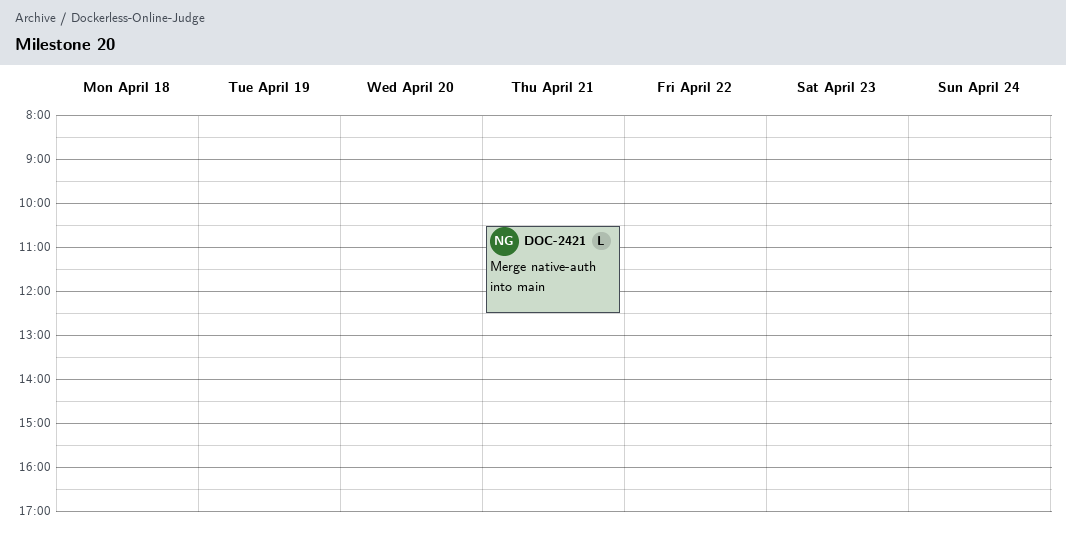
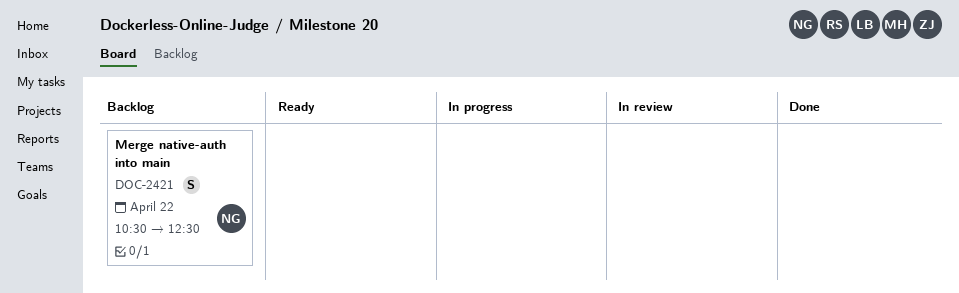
DOC-2421, estimate: L -> S
DOC-2421, day: Apr 21 -> Apr 22

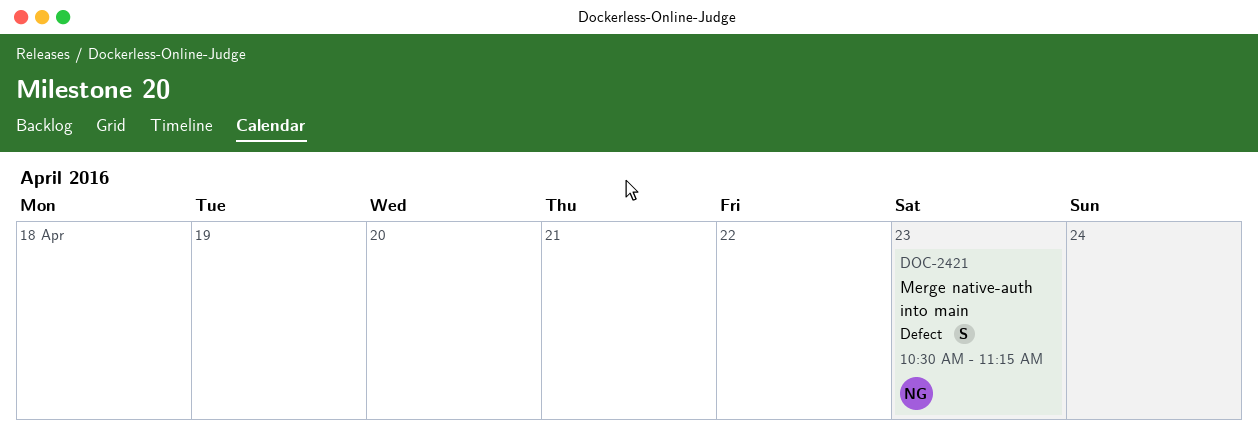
DOC-2421, day: Apr 22 -> Apr 23
DOC-2421, ends: 12:30 -> 11:15

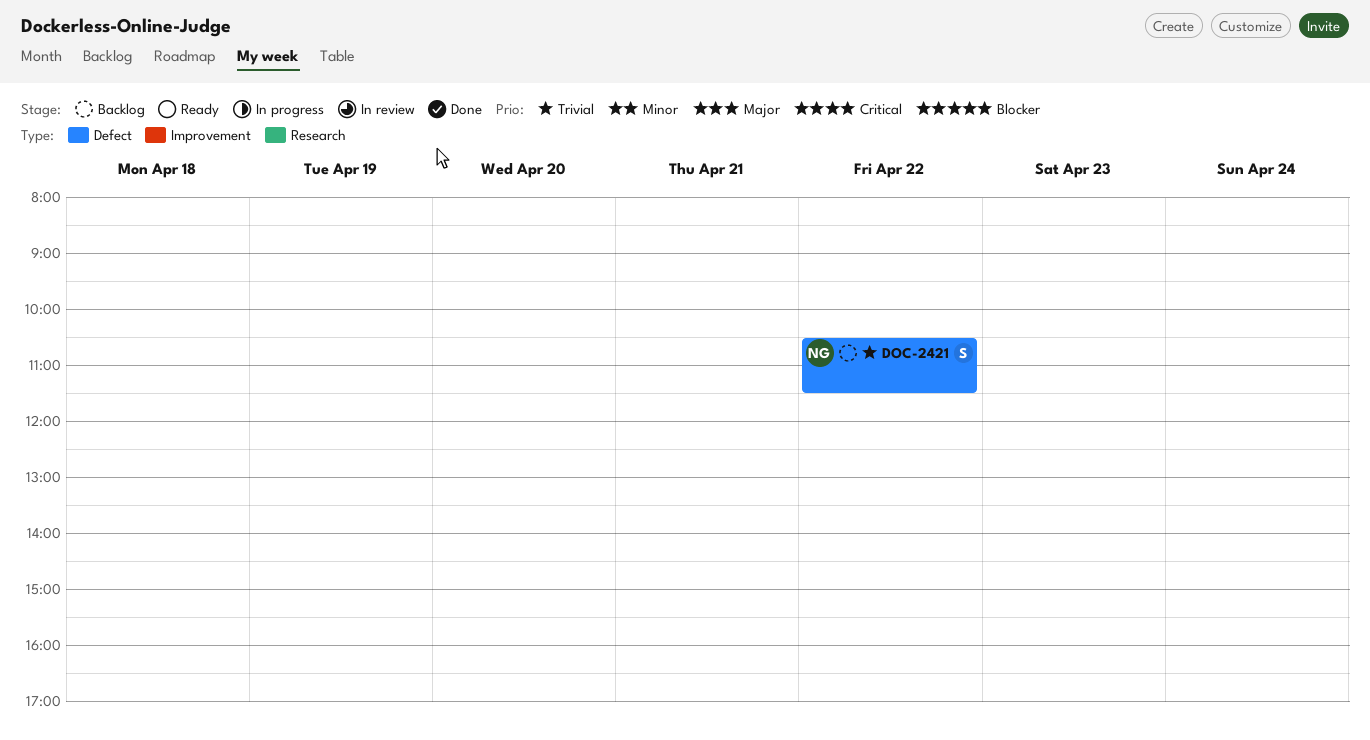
DOC-2421, day: Apr 23 -> Apr 22
DOC-2421, ends: 11:15 -> 11:30

